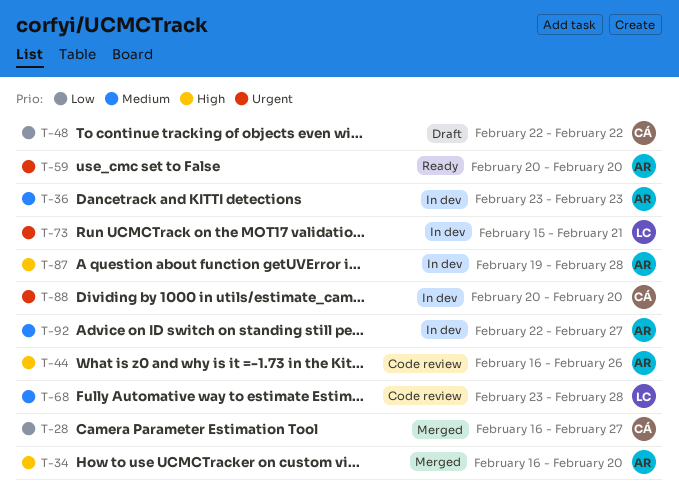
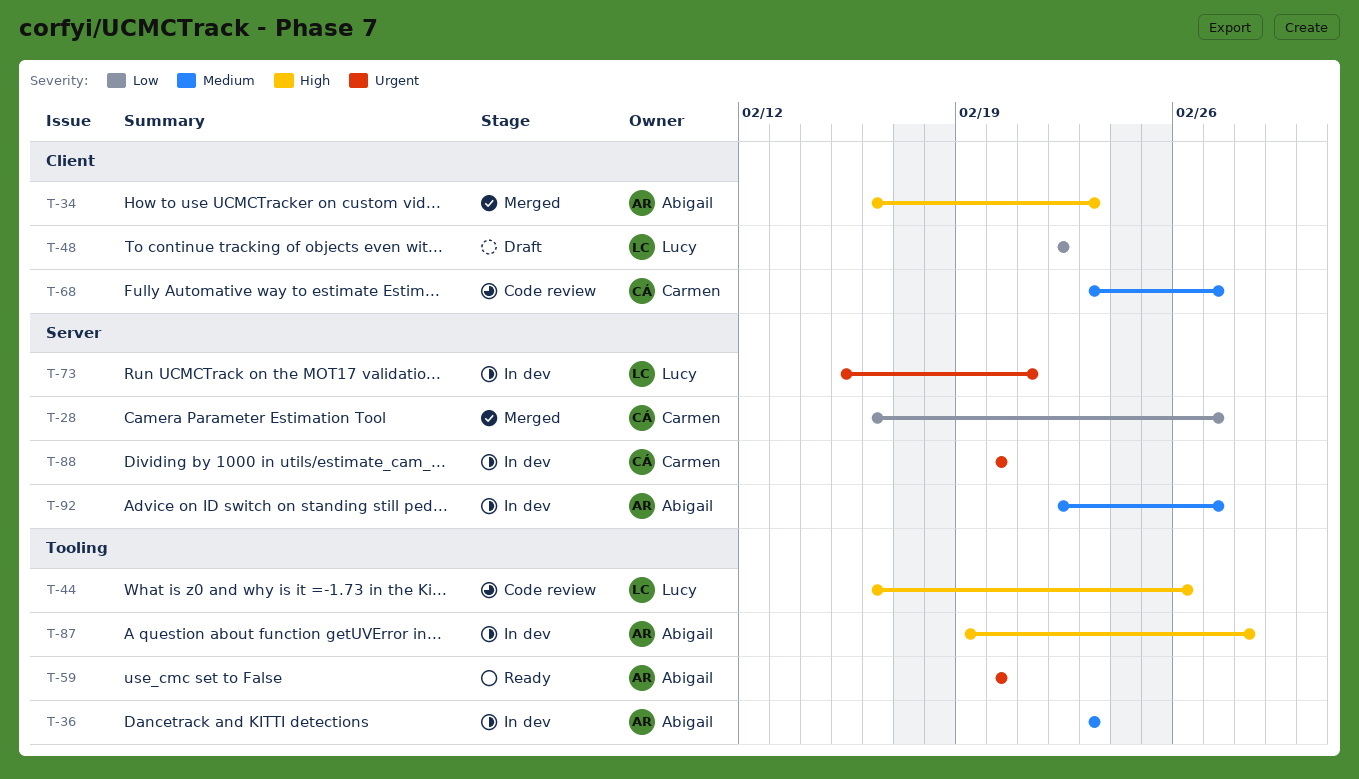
T-34, due: Feb 20 -> Feb 23
T-44, owner: Abigail -> Lucy
T-48, owner: Carmen -> Lucy
T-68, owner: Lucy -> Carmen
T-68, due: Feb 28 -> Feb 27

